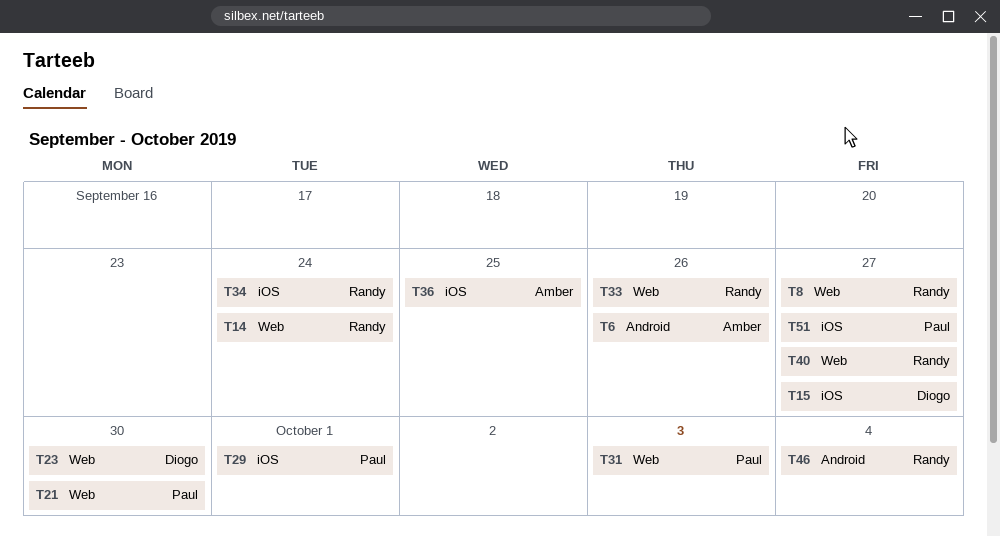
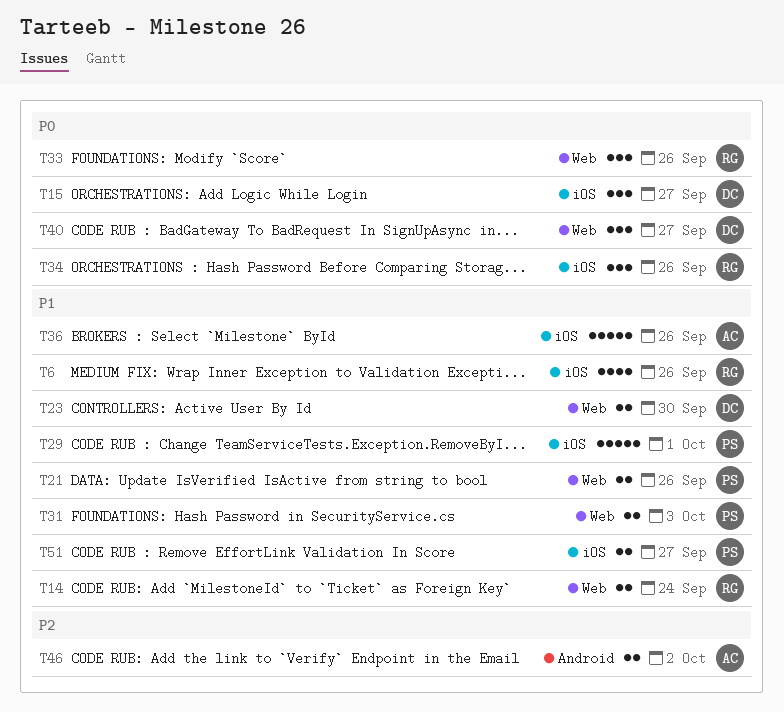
T6, owner: Amber -> Randy
T6, label: Android -> iOS
T8: present -> none
T21, due: Sep 30 -> Sep 26
T34, due: Sep 24 -> Sep 26
T36, due: Sep 25 -> Sep 26
T40, owner: Randy -> Diogo
T46, owner: Randy -> Amber
T46, due: Oct 4 -> Oct 2

